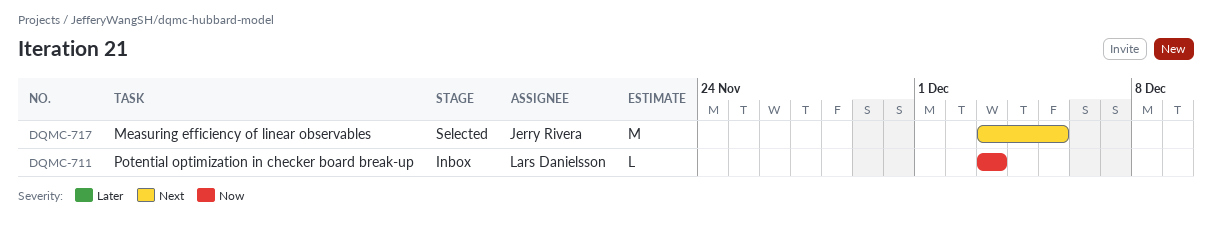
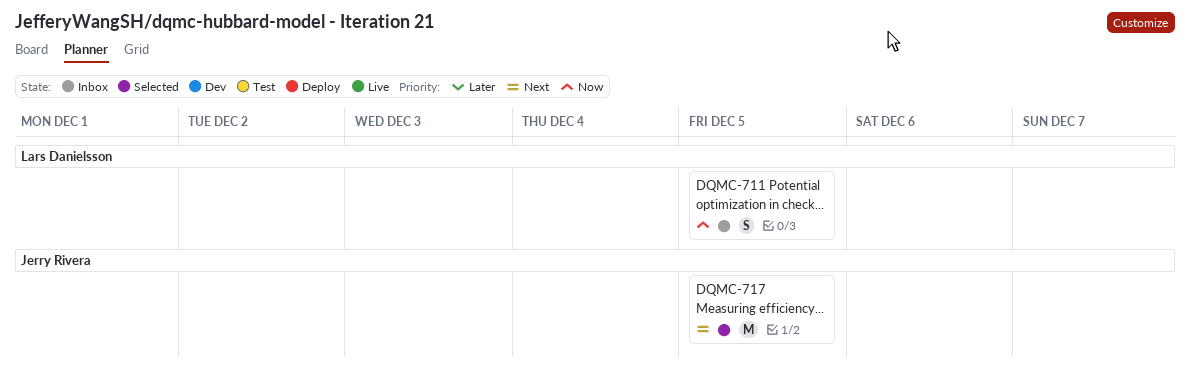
DQMC-711, estimate: L -> S
DQMC-711, due: Dec 3 -> Dec 5

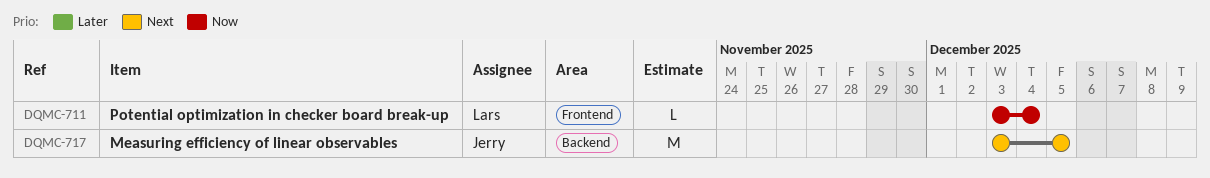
DQMC-711, estimate: S -> L
DQMC-711, due: Dec 5 -> Dec 4

